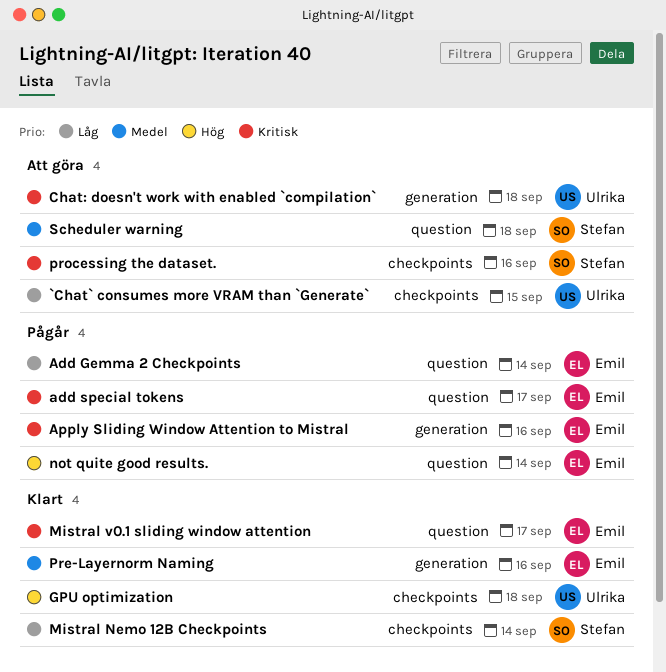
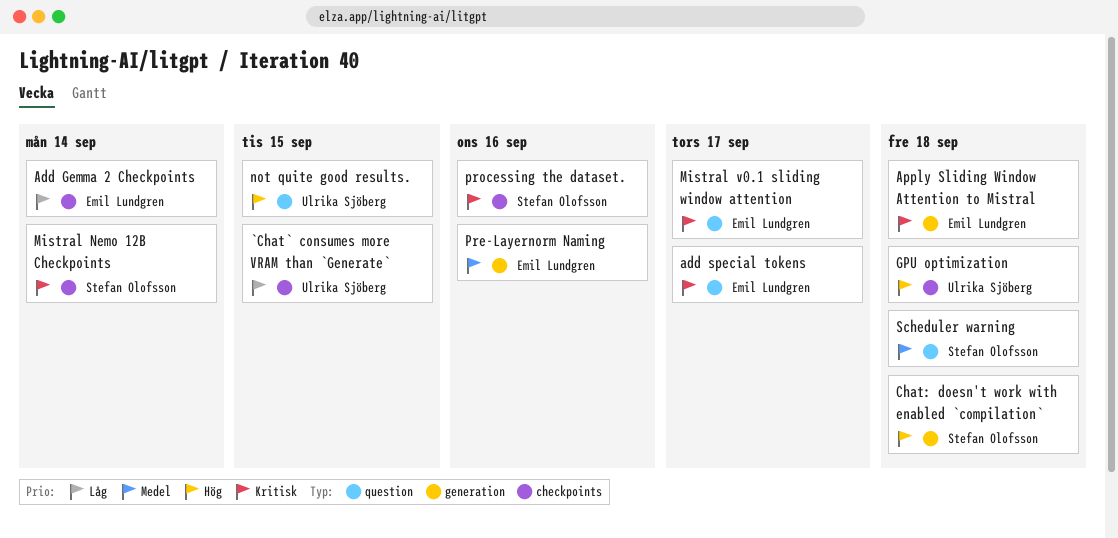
Add Gemma 2 Checkpoints, label: question -> checkpoints
Apply Sliding Window Attention to Mistral, due: Sep 16 -> Sep 18
Chat: doesn't work with enabled `compilation`, owner: Ulrika Sjöberg -> Stefan Olofsson
Chat: doesn't work with enabled `compilation`, priority: Kritisk -> Hög
Mistral Nemo 12B Checkpoints, priority: Låg -> Kritisk
not quite good results., owner: Emil Lundgren -> Ulrika Sjöberg
not quite good results., due: Sep 14 -> Sep 15

